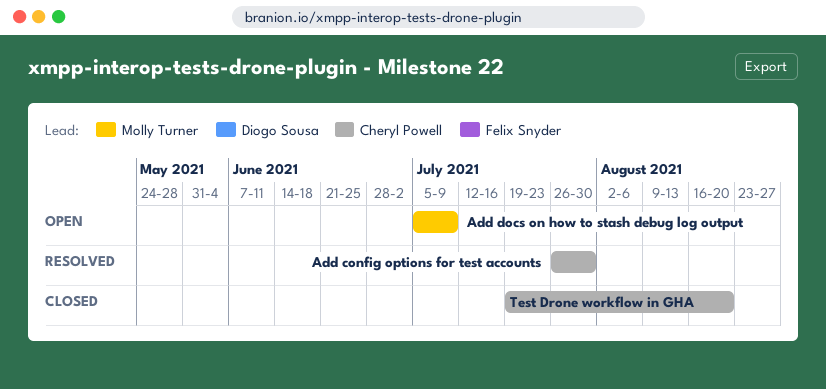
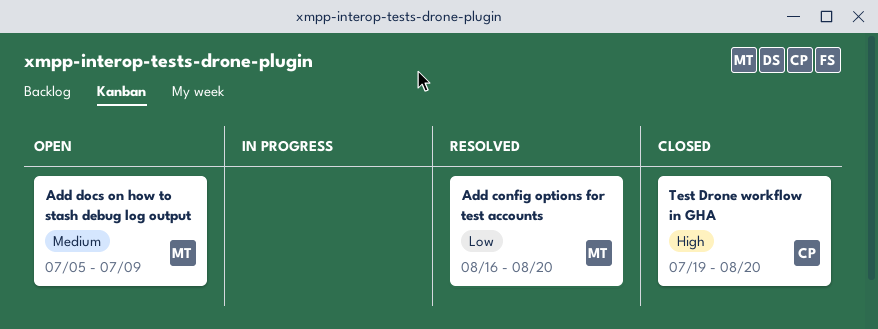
Add config options for test accounts, owner: Cheryl Powell -> Molly Turner
Add config options for test accounts, start: Jul 26 -> Aug 16
Add config options for test accounts, due: Jul 30 -> Aug 20

